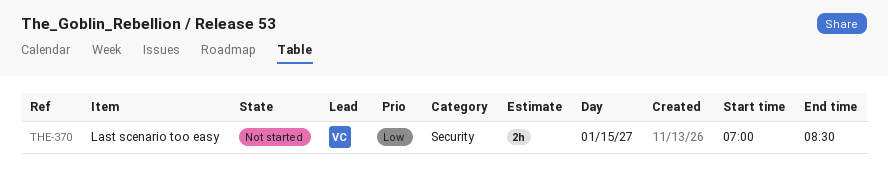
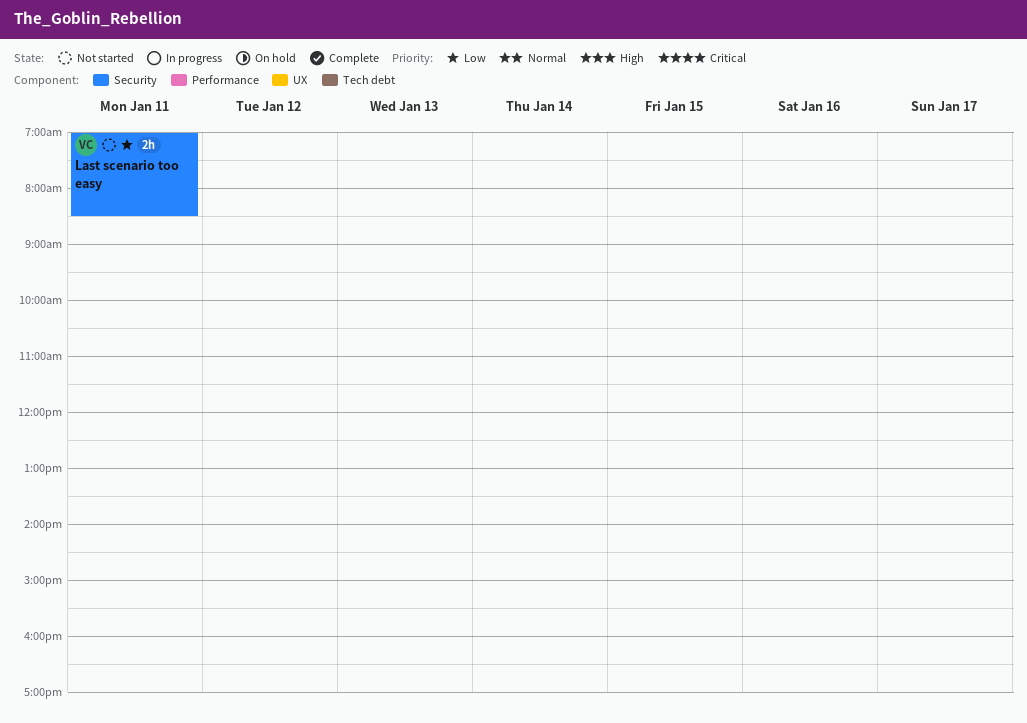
Last scenario too easy, day: Jan 15 -> Jan 11

